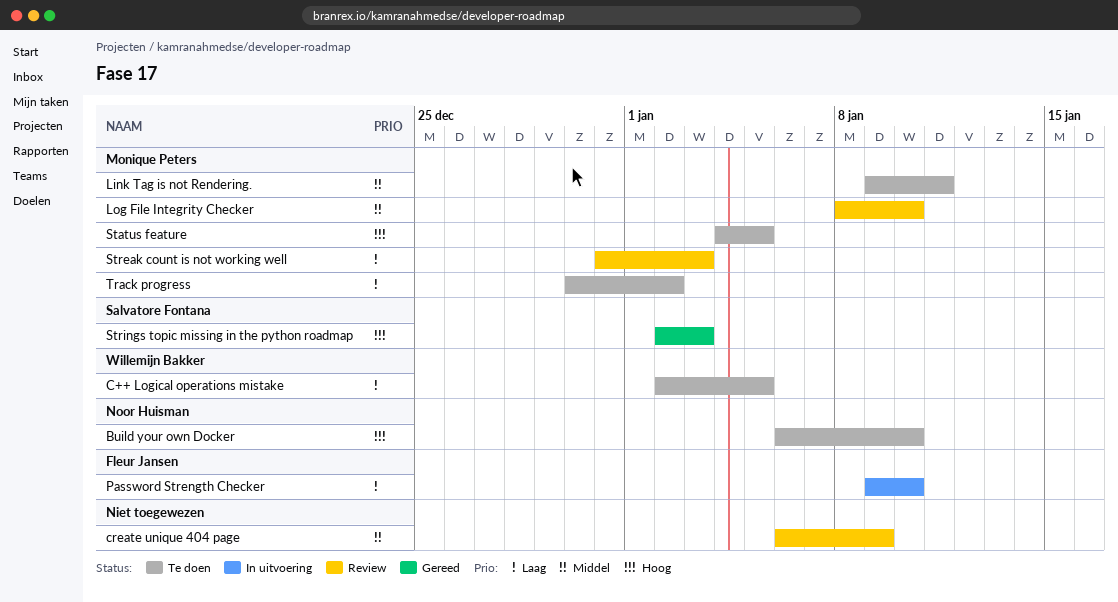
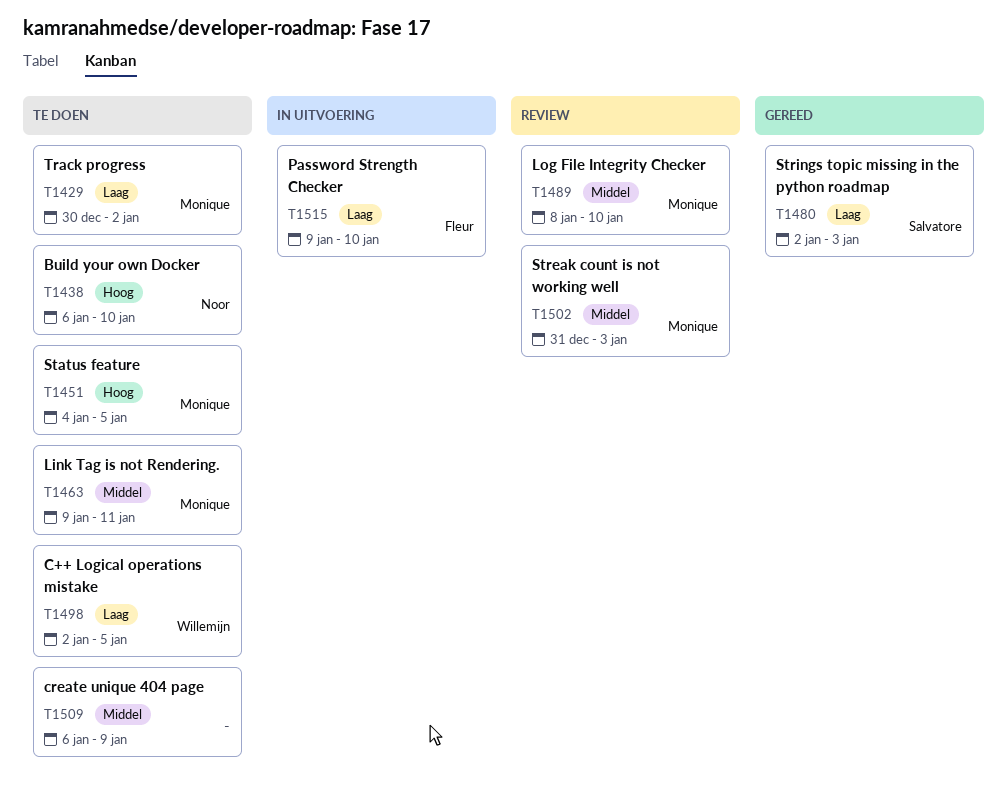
create unique 404 page, status: Review -> Te doen
Streak count is not working well, priority: Laag -> Middel
Strings topic missing in the python roadmap, priority: Hoog -> Laag

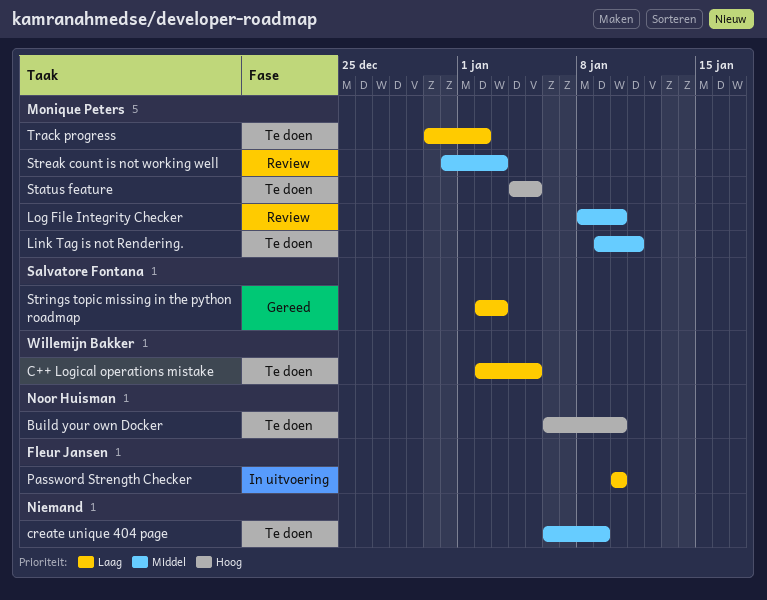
Password Strength Checker, start: Jan 9 -> Jan 10

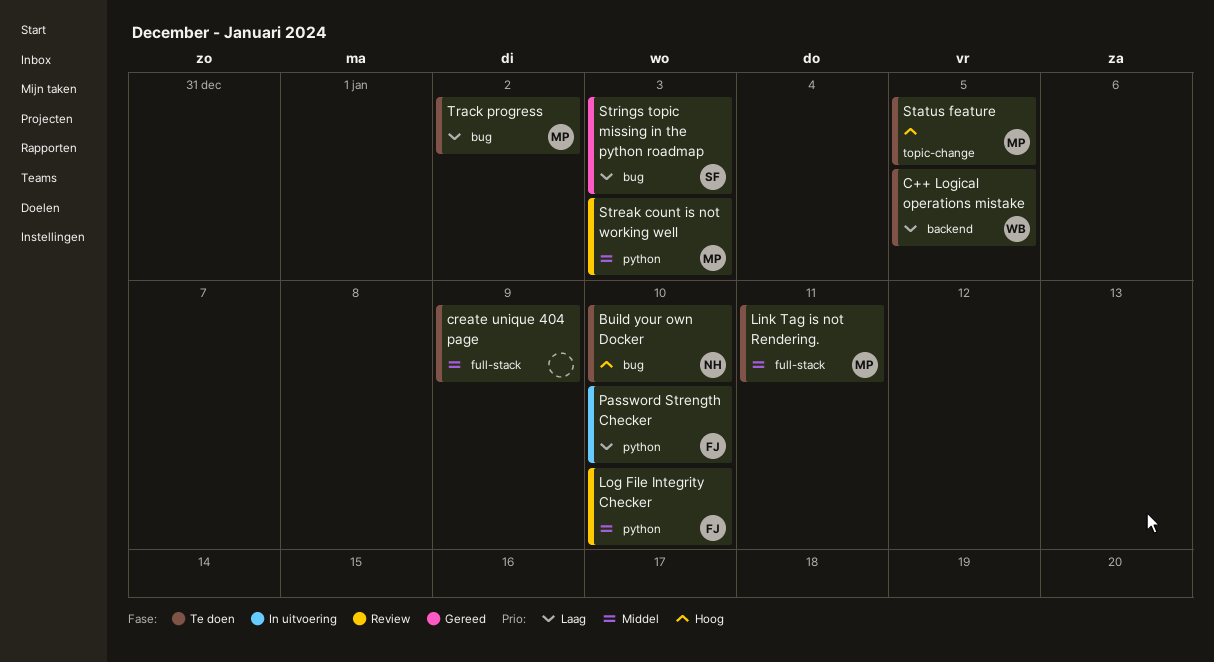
Log File Integrity Checker, owner: Monique Peters -> Fleur Jansen

